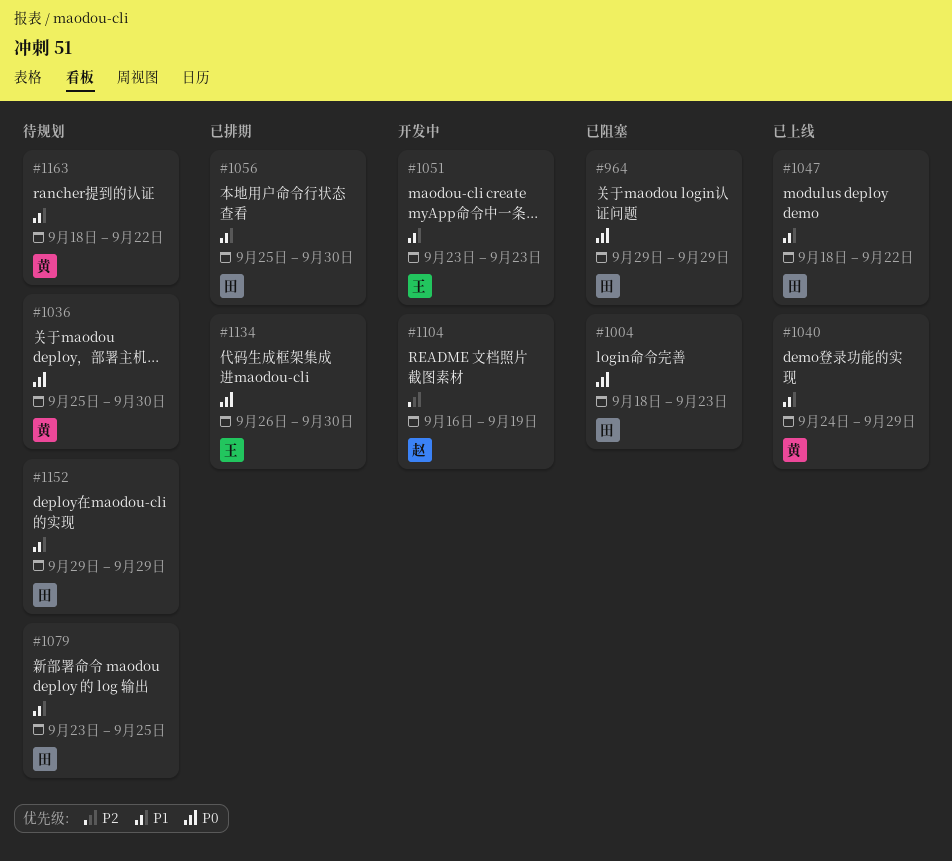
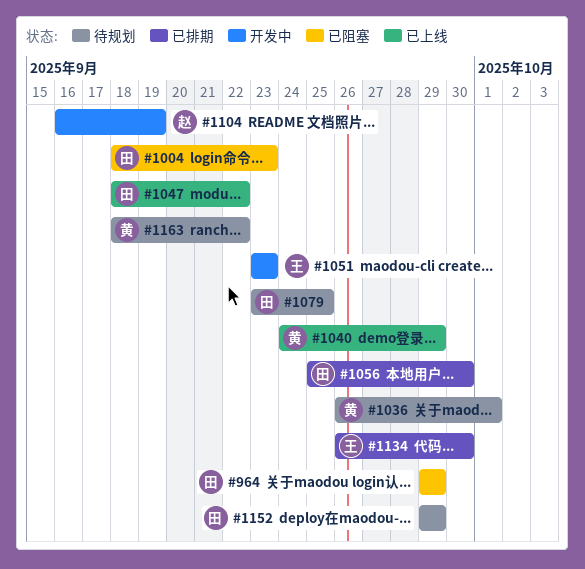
#1036, start: Sep 25 -> Sep 26
#1036, due: Sep 30 -> Oct 1

